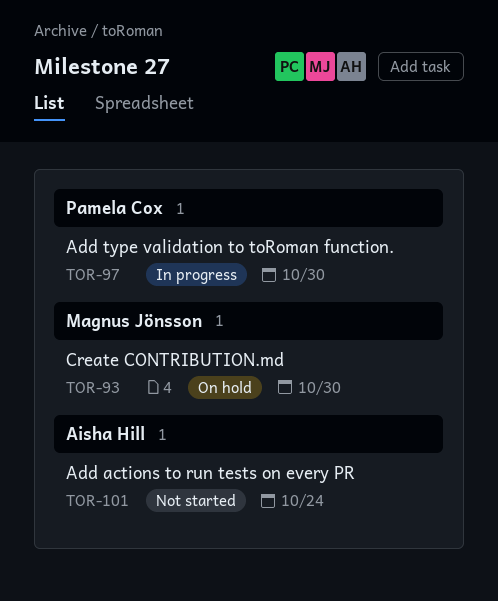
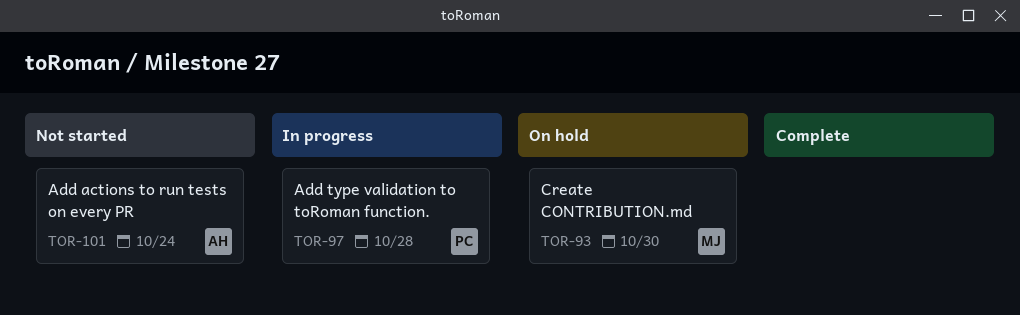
TOR-97, due: Oct 30 -> Oct 28

